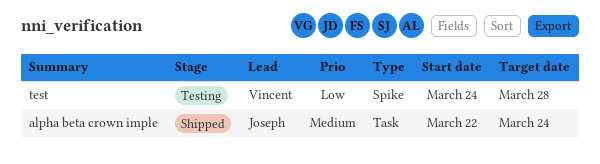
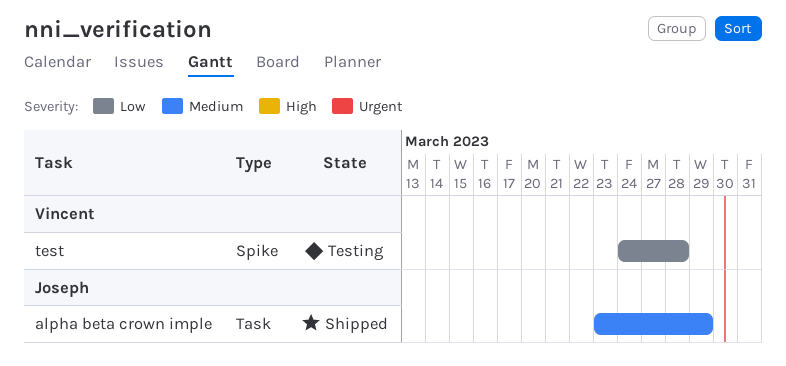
alpha beta crown imple, start: Mar 22 -> Mar 23
alpha beta crown imple, due: Mar 24 -> Mar 29

